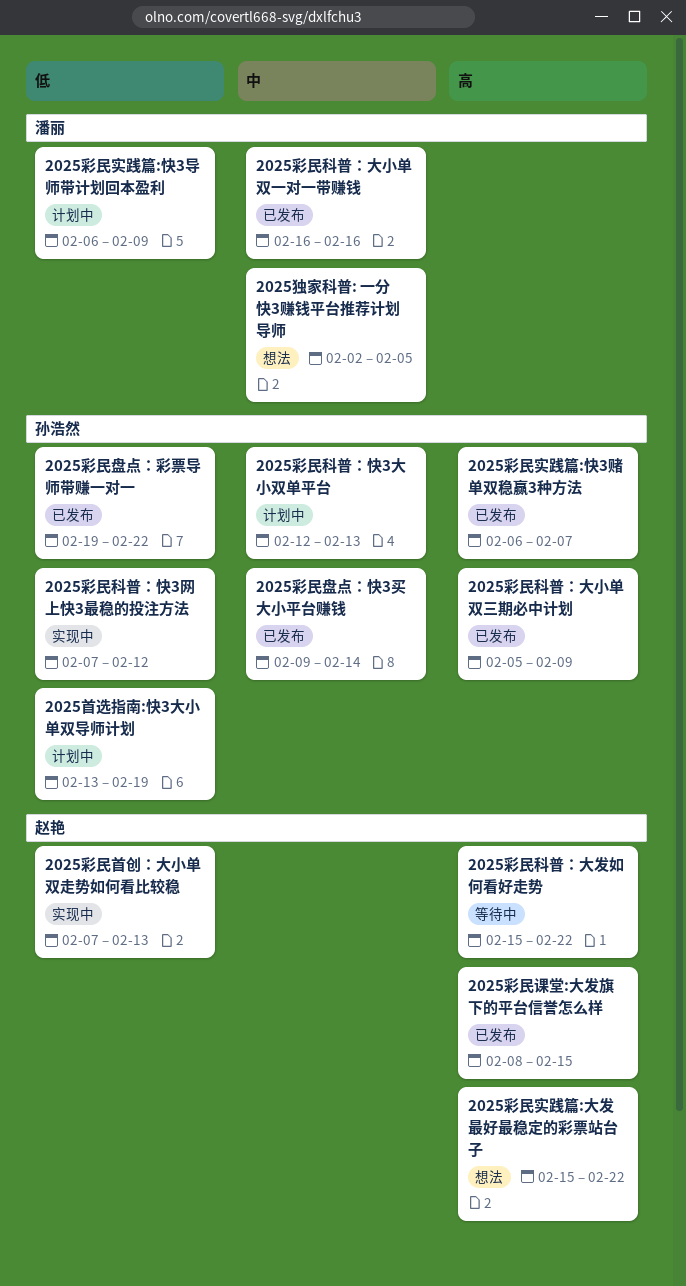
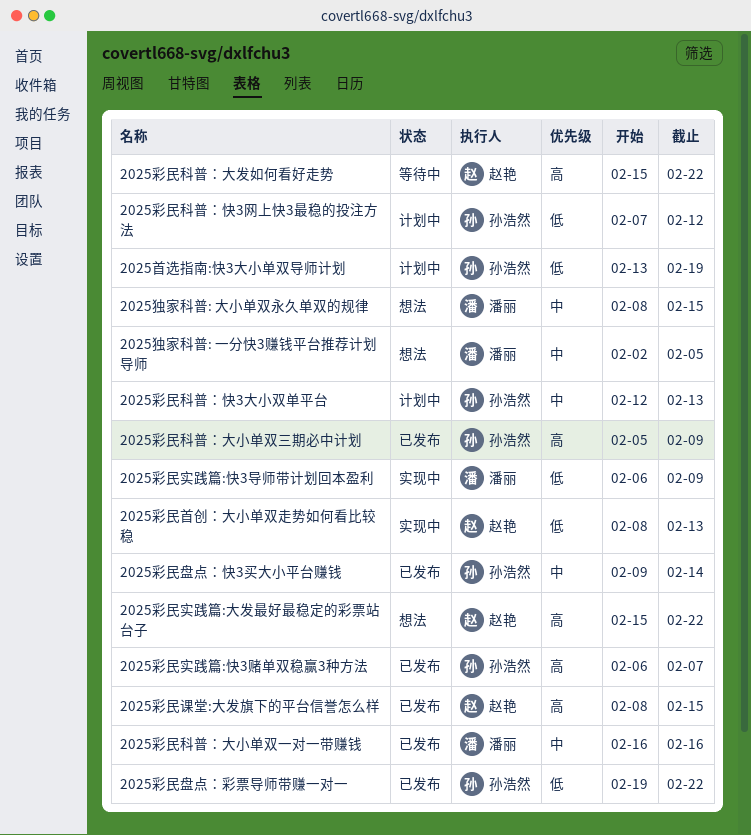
2025彩民实践篇:快3导师带计划回本盈利, status: 计划中 -> 实现中
2025彩民科普：快3网上快3最稳的投注方法, status: 实现中 -> 计划中
2025彩民首创：大小单双走势如何看比较稳, start: Feb 7 -> Feb 8
2025独家科普: 大小单双永久单双的规律: none -> present

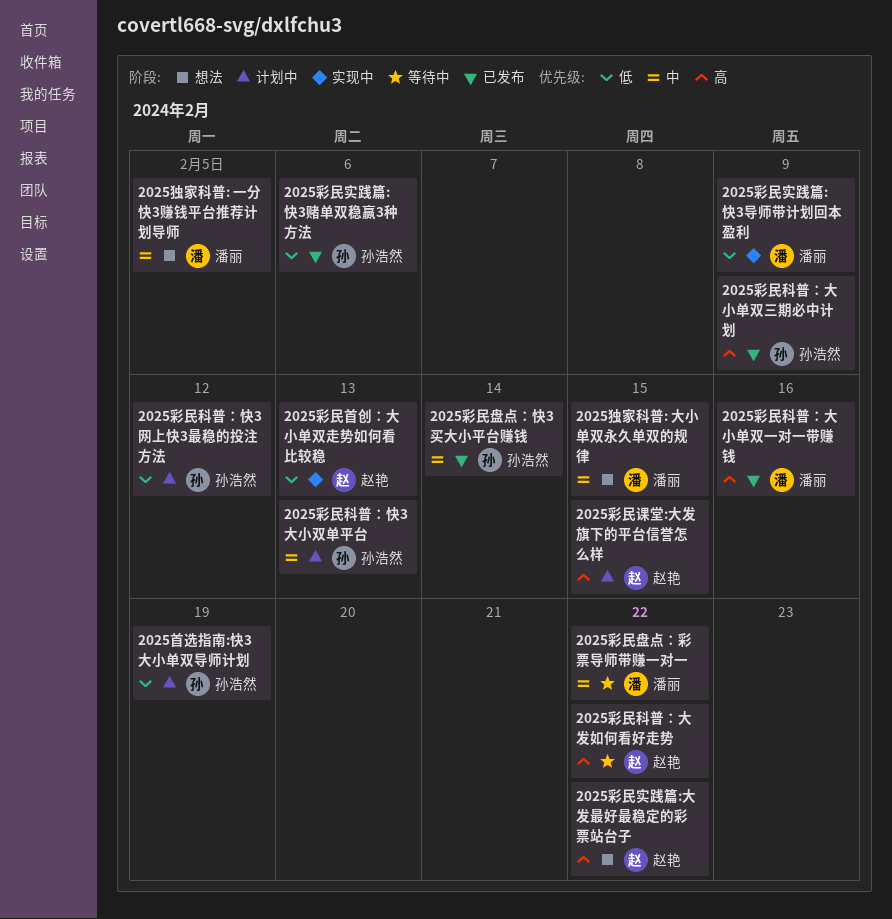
2025彩民实践篇:快3赌单双稳赢3种方法, priority: 高 -> 低
2025彩民实践篇:快3赌单双稳赢3种方法, due: Feb 7 -> Feb 6
2025彩民盘点：彩票导师带赚一对一, status: 已发布 -> 等待中
2025彩民盘点：彩票导师带赚一对一, owner: 孙浩然 -> 潘丽
2025彩民盘点：彩票导师带赚一对一, priority: 低 -> 中
2025彩民科普：大小单双一对一带赚钱, priority: 中 -> 高
2025彩民课堂:大发旗下的平台信誉怎么样, status: 已发布 -> 计划中

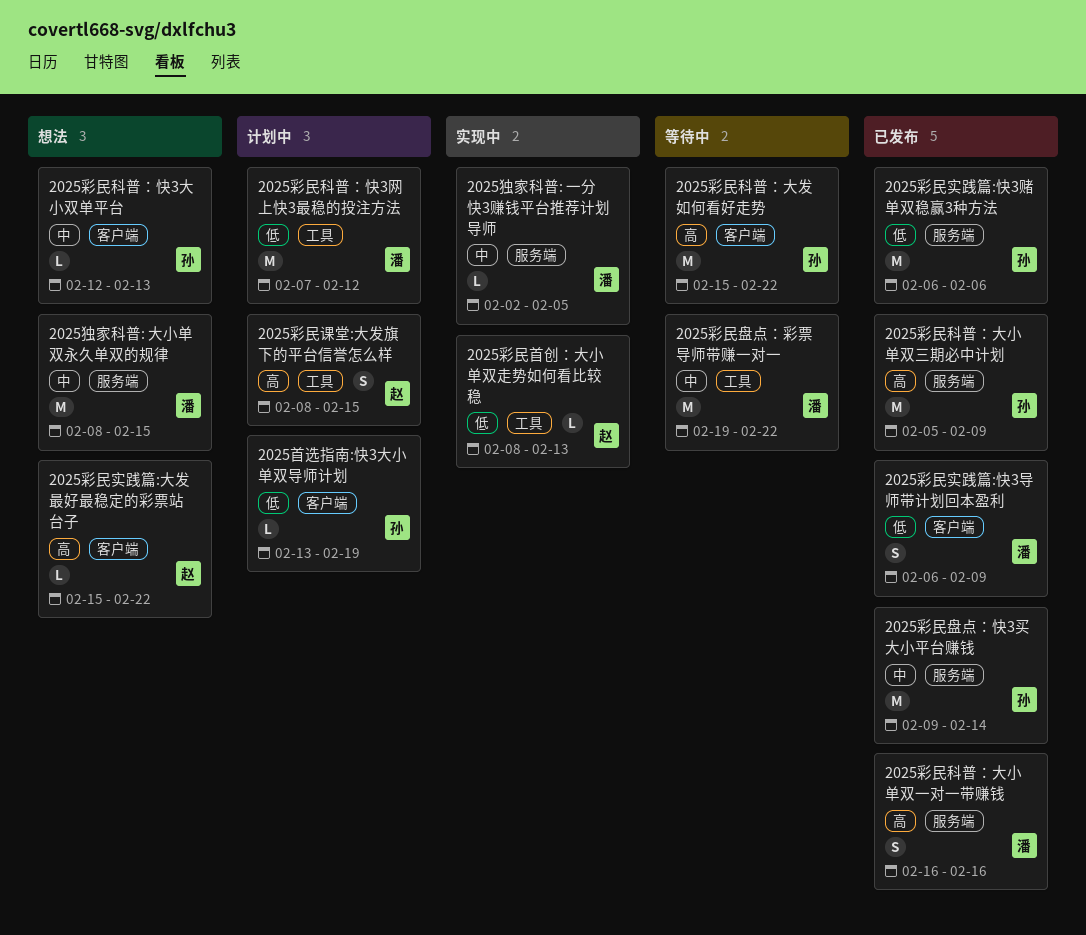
2025彩民实践篇:快3导师带计划回本盈利, status: 实现中 -> 已发布
2025彩民科普：大发如何看好走势, owner: 赵艳 -> 孙浩然
2025彩民科普：快3大小双单平台, status: 计划中 -> 想法
2025彩民科普：快3网上快3最稳的投注方法, owner: 孙浩然 -> 潘丽
2025独家科普: 一分快3赚钱平台推荐计划导师, status: 想法 -> 实现中

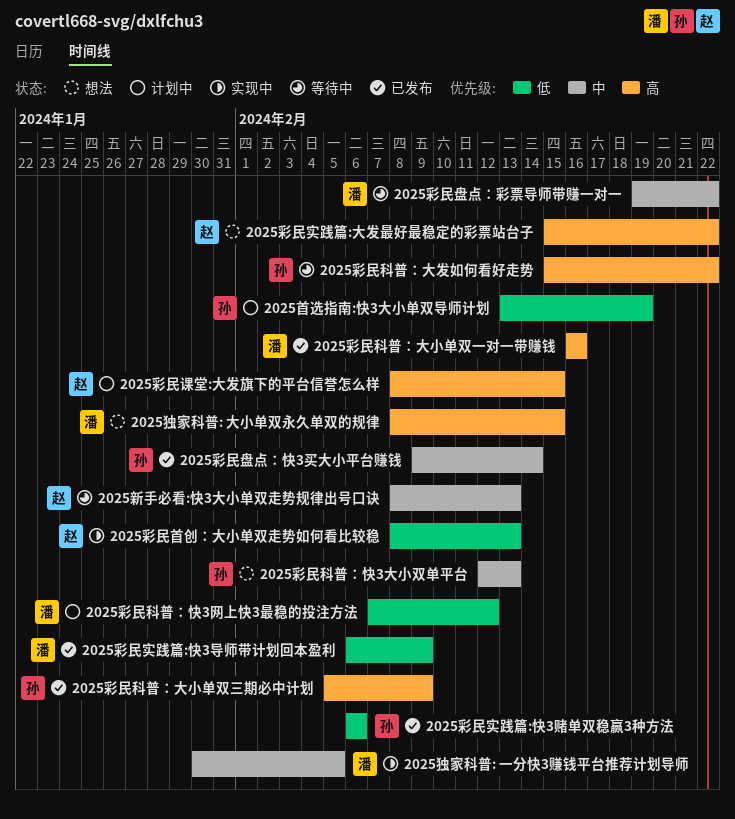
2025新手必看:快3大小单双走势规律出号口诀: none -> present
2025独家科普: 一分快3赚钱平台推荐计划导师, start: Feb 2 -> Jan 30
2025独家科普: 大小单双永久单双的规律, priority: 中 -> 高

